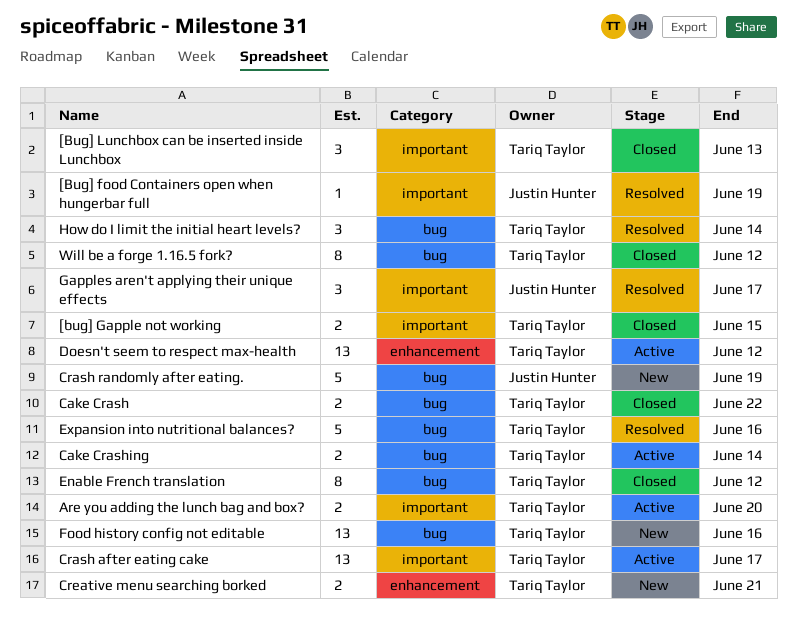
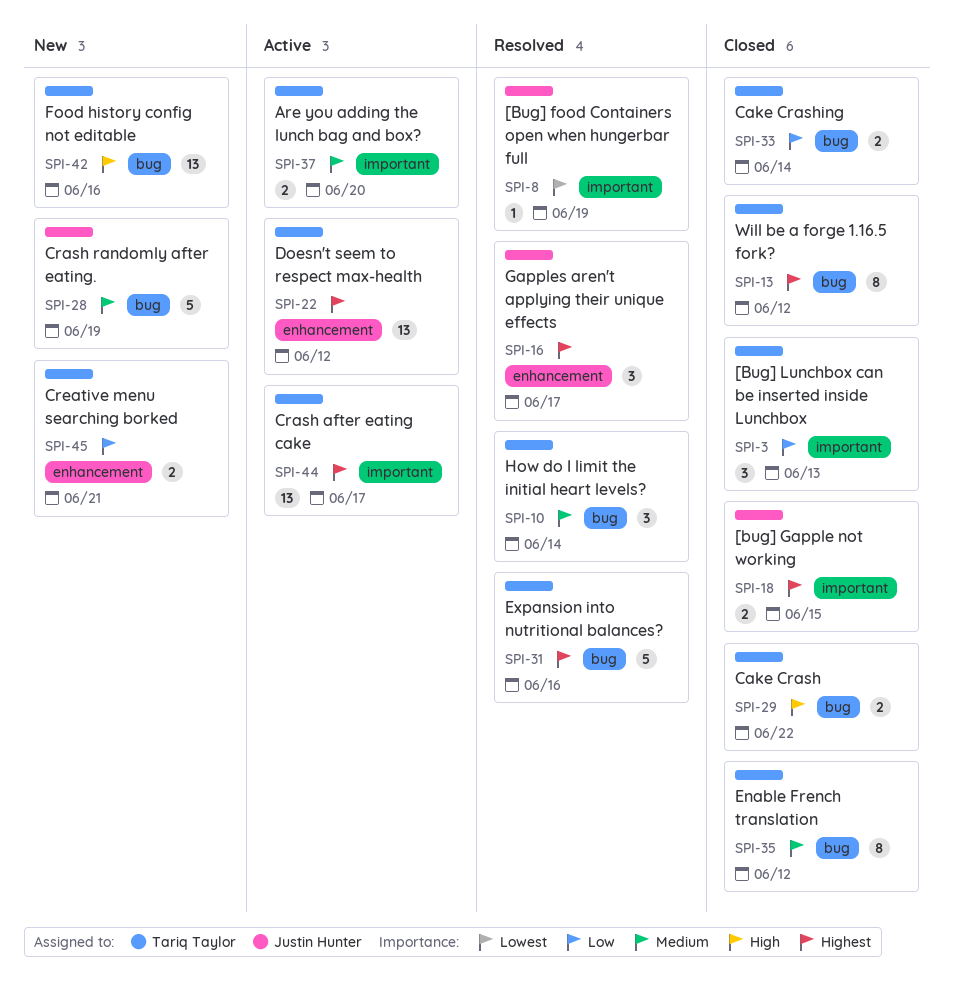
[bug] Gapple not working, owner: Tariq Taylor -> Justin Hunter
Cake Crashing, status: Active -> Closed
Gapples aren't applying their unique effects, label: important -> enhancement

